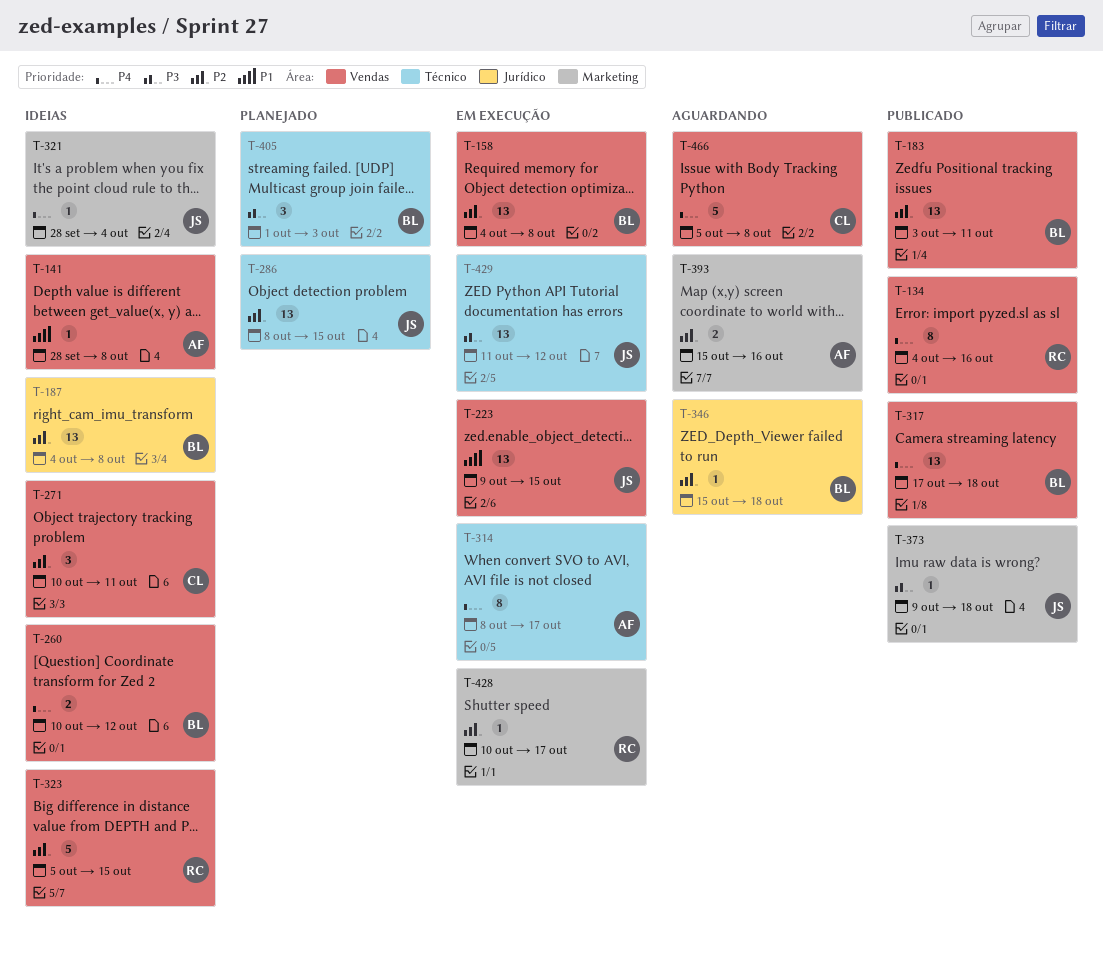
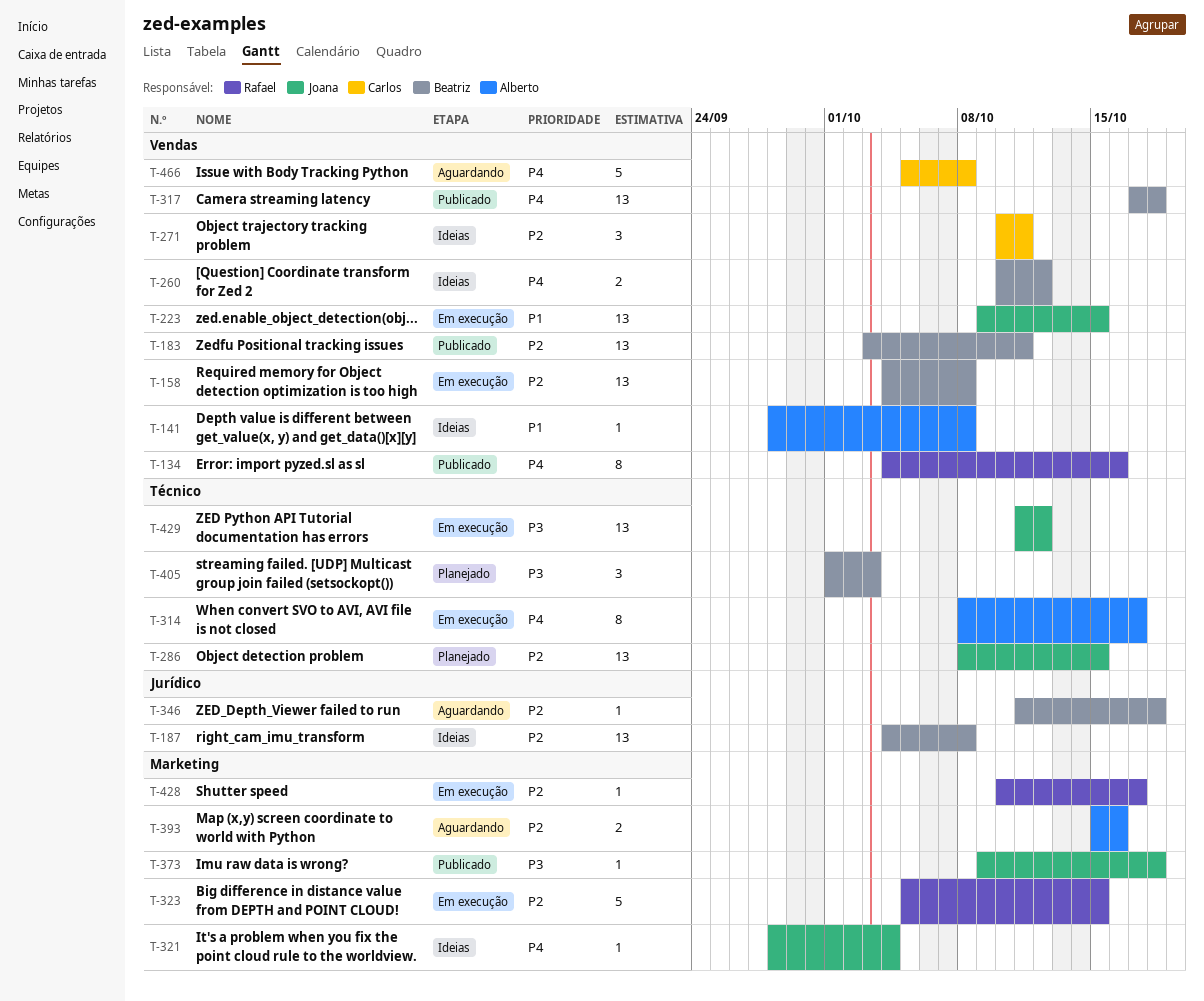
T-323, status: Ideias -> Em execução
T-323, label: Vendas -> Marketing
T-346, start: Oct 15 -> Oct 11

